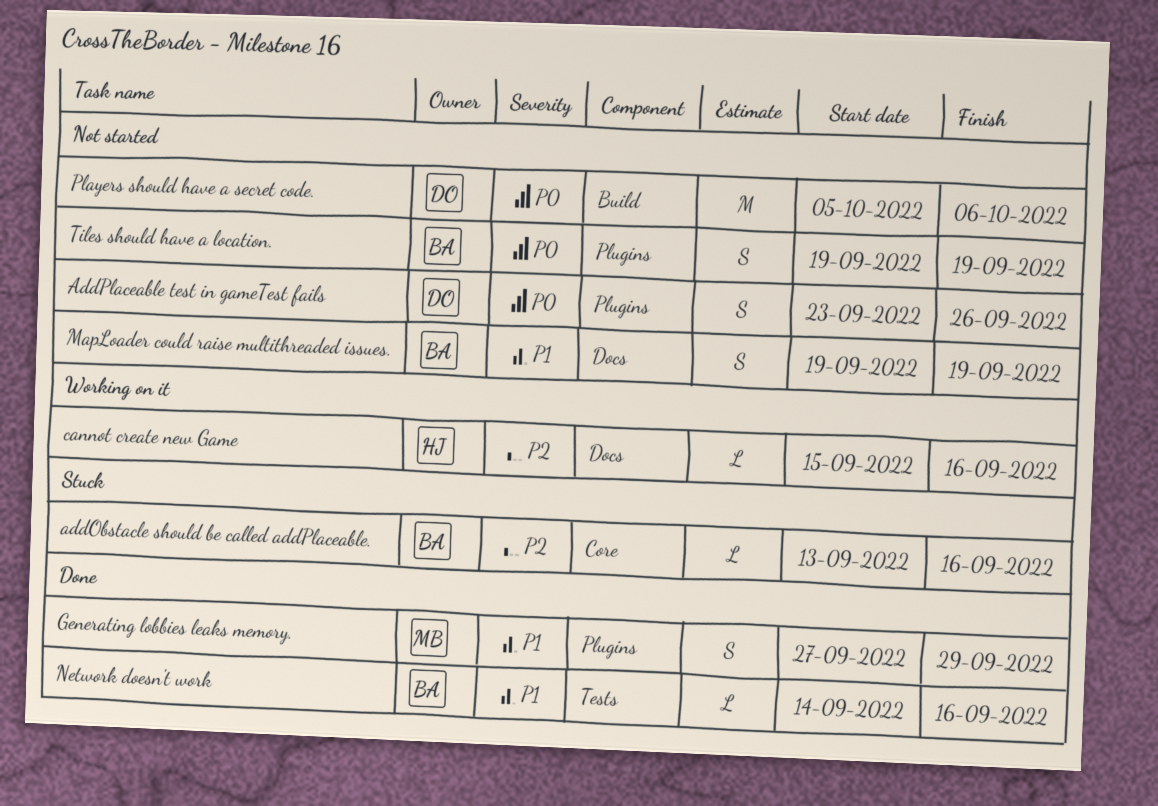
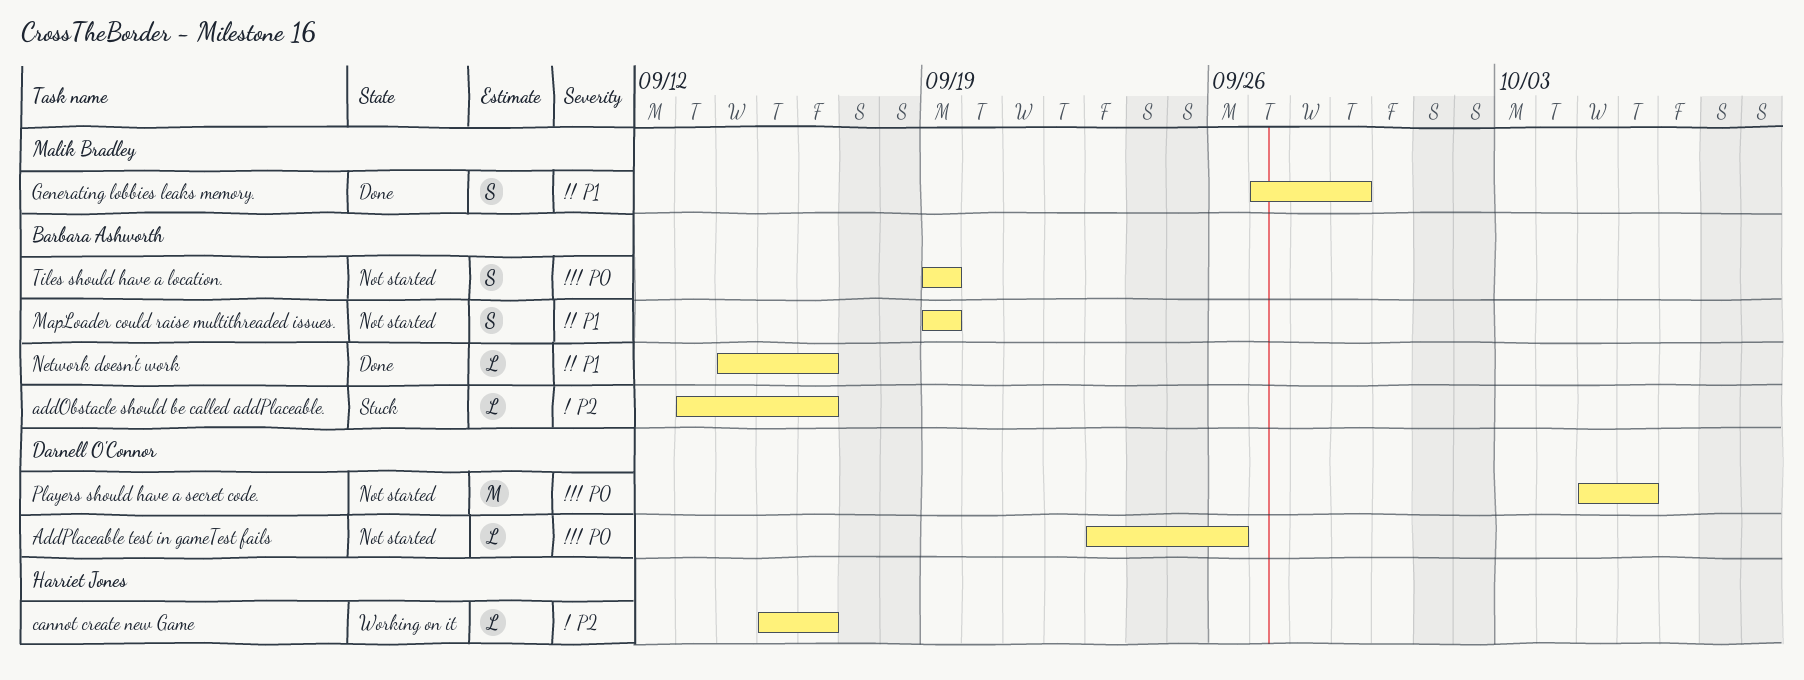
AddPlaceable test in gameTest fails, estimate: S -> L

